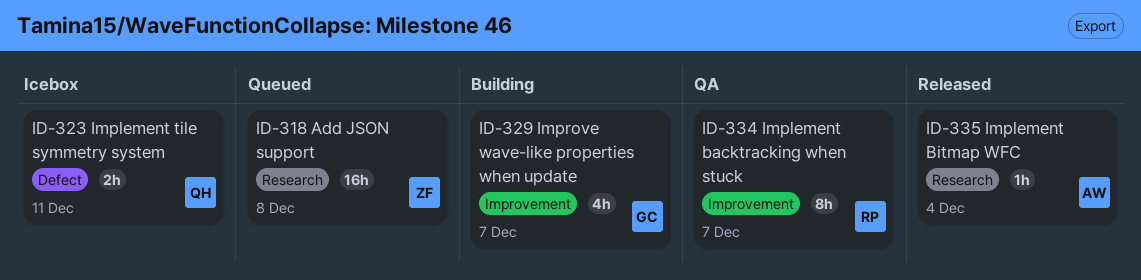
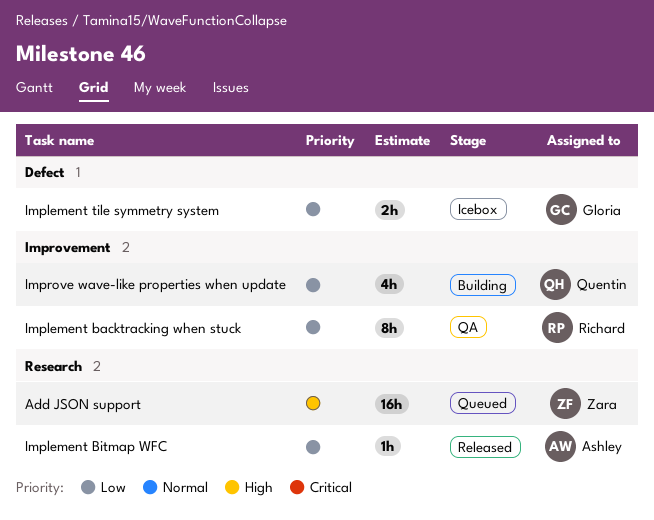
Implement tile symmetry system, owner: Quentin -> Gloria
Improve wave-like properties when update, owner: Gloria -> Quentin

